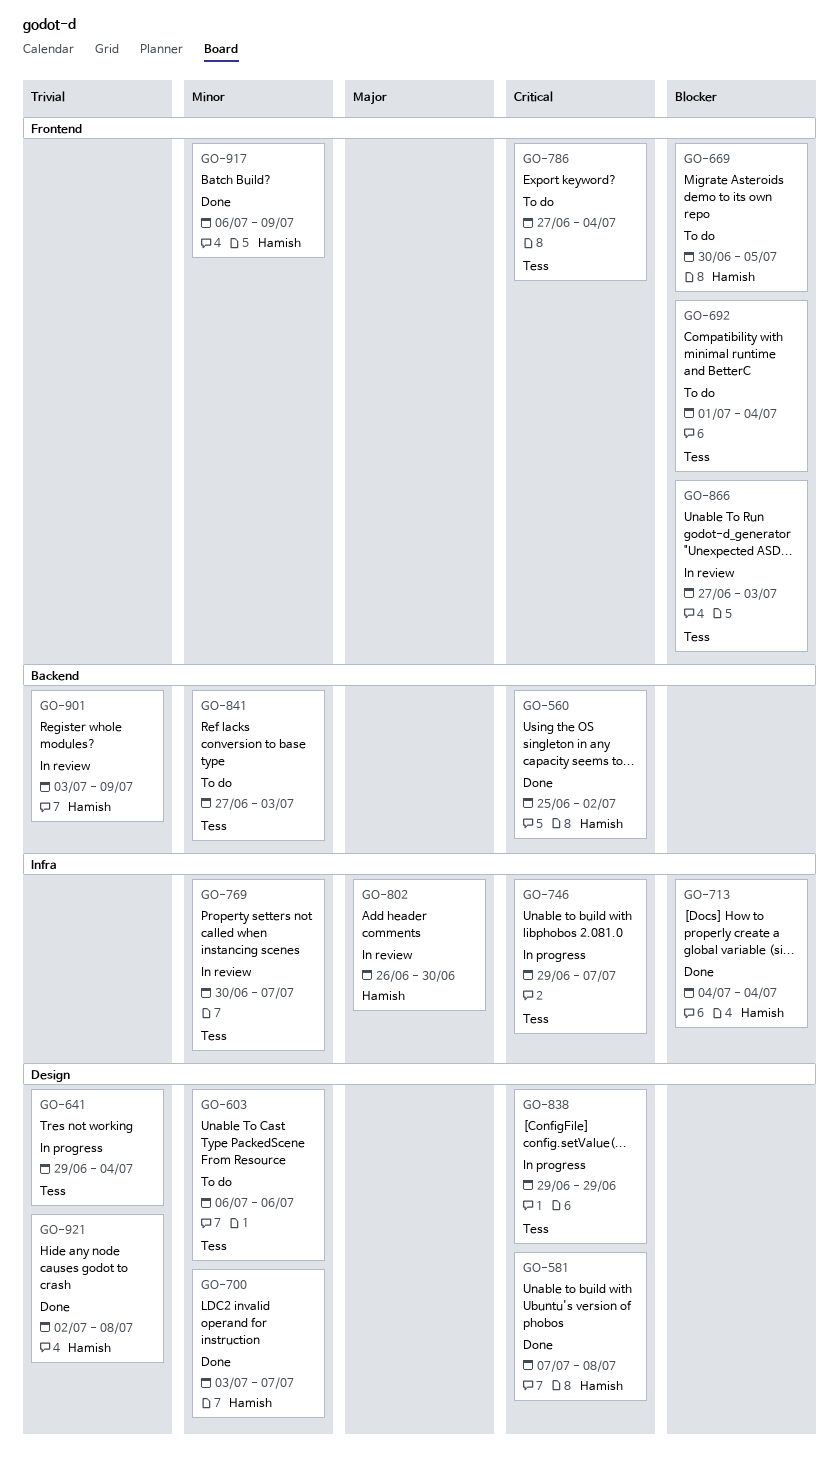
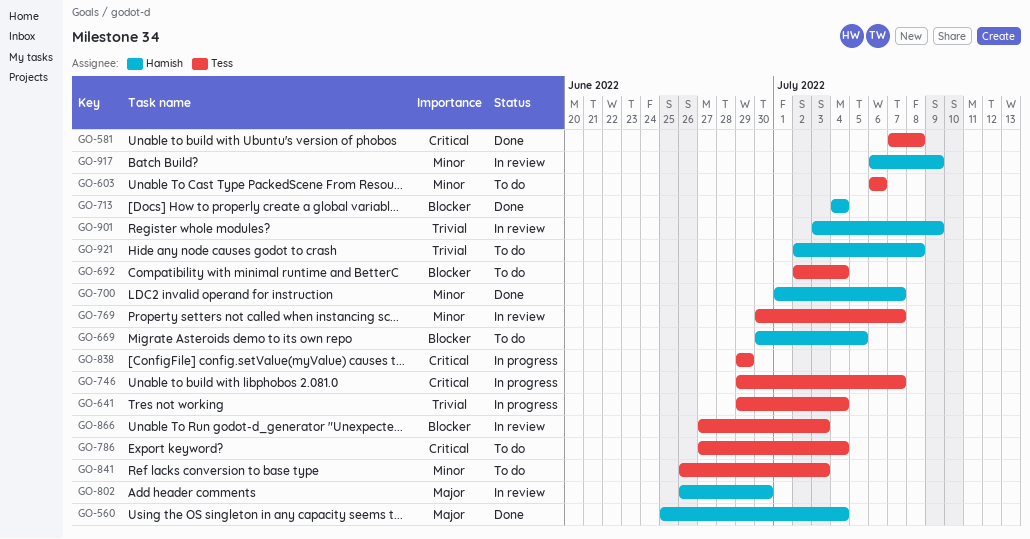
GO-560, priority: Critical -> Major
GO-560, due: Jul 2 -> Jul 4
GO-581, owner: Hamish -> Tess
GO-692, start: Jul 1 -> Jul 2
GO-700, start: Jul 3 -> Jul 1
GO-841, start: Jun 27 -> Jun 26
GO-917, status: Done -> In review
GO-921, status: Done -> To do

